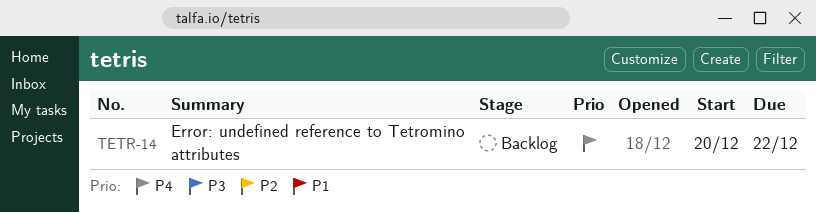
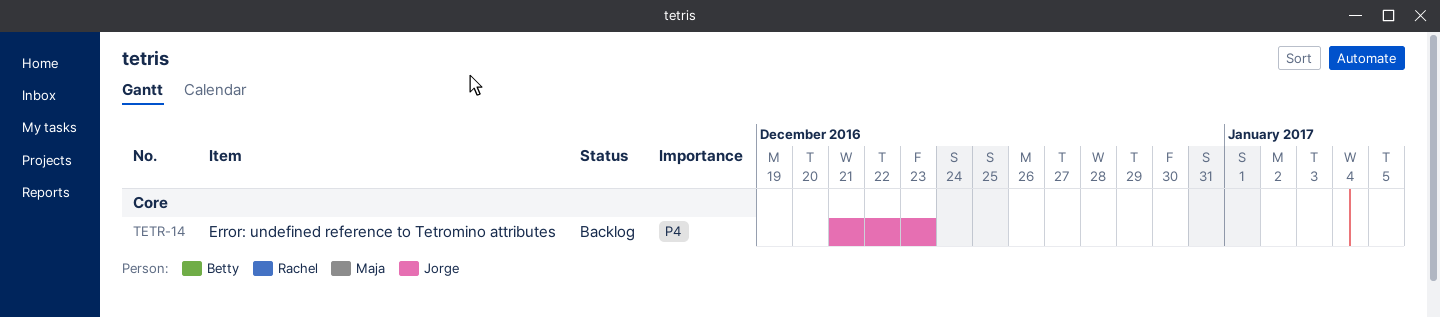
TETR-14, start: Dec 20 -> Dec 21
TETR-14, due: Dec 22 -> Dec 23

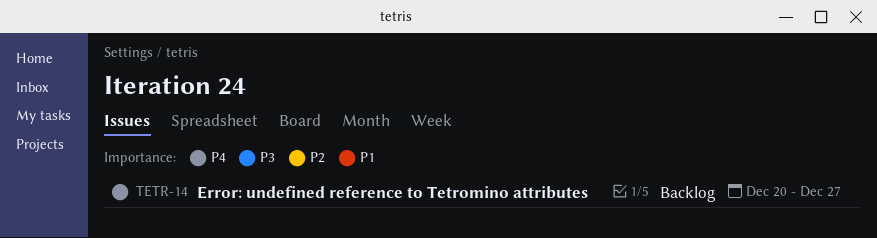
TETR-14, start: Dec 21 -> Dec 20
TETR-14, due: Dec 23 -> Dec 27

